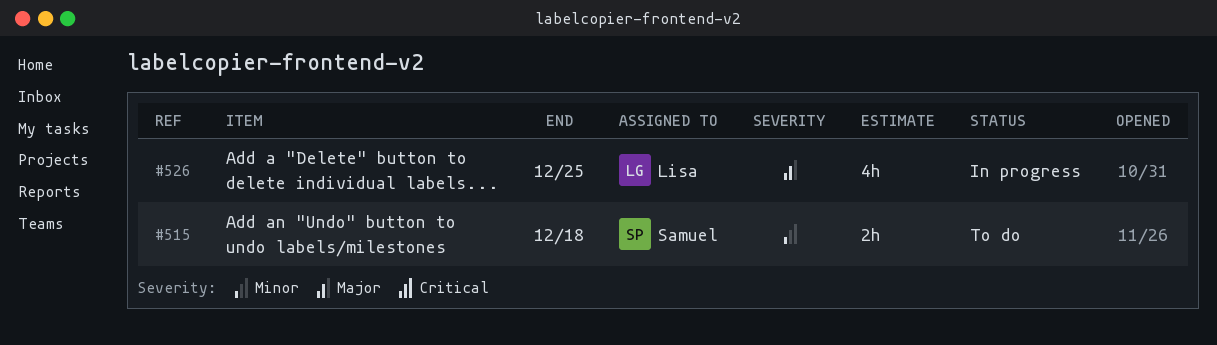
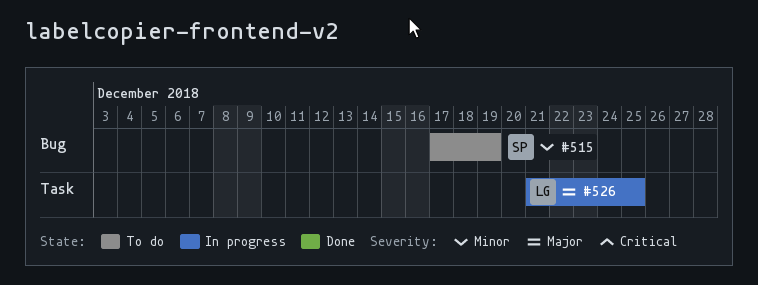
#515, due: Dec 18 -> Dec 19

